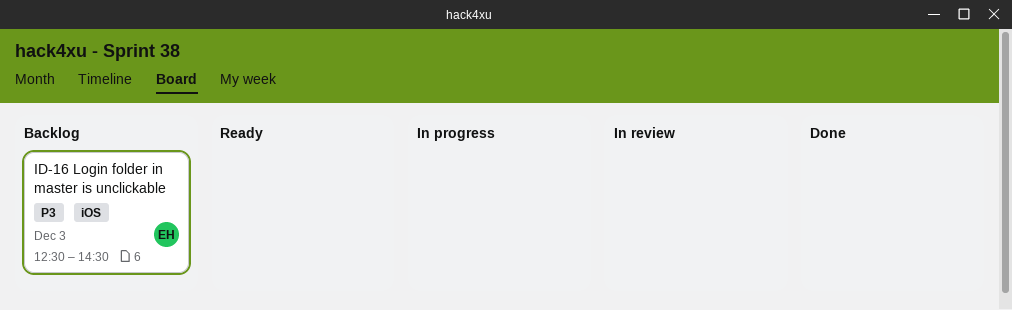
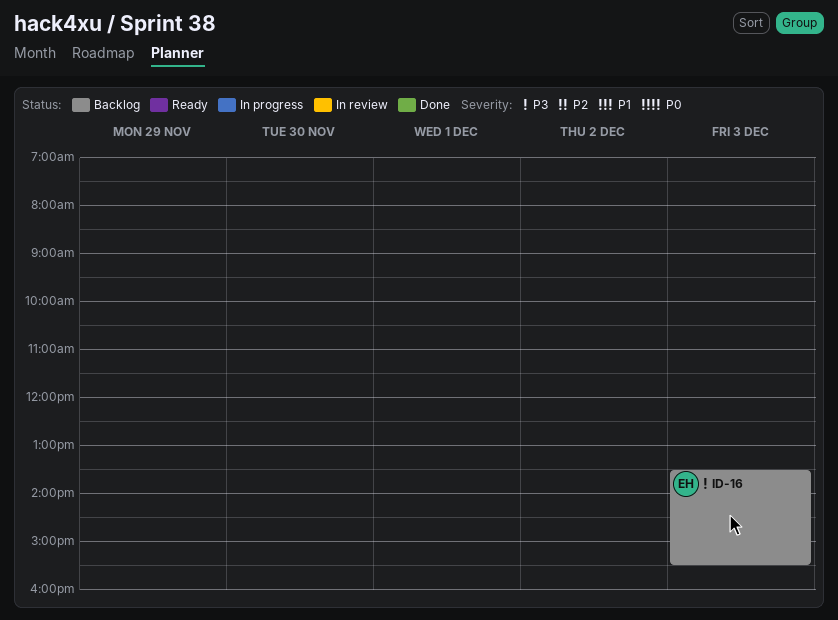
ID-16, begins: 12:30 -> 13:30
ID-16, ends: 14:30 -> 15:30

